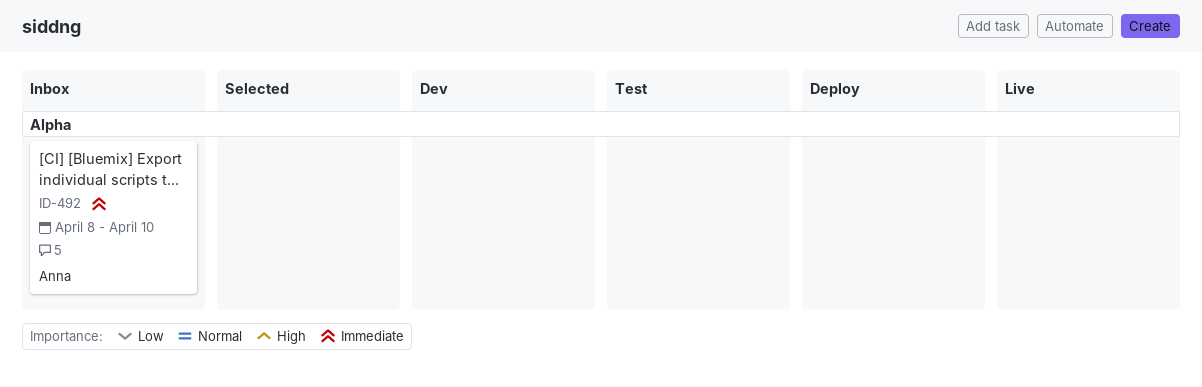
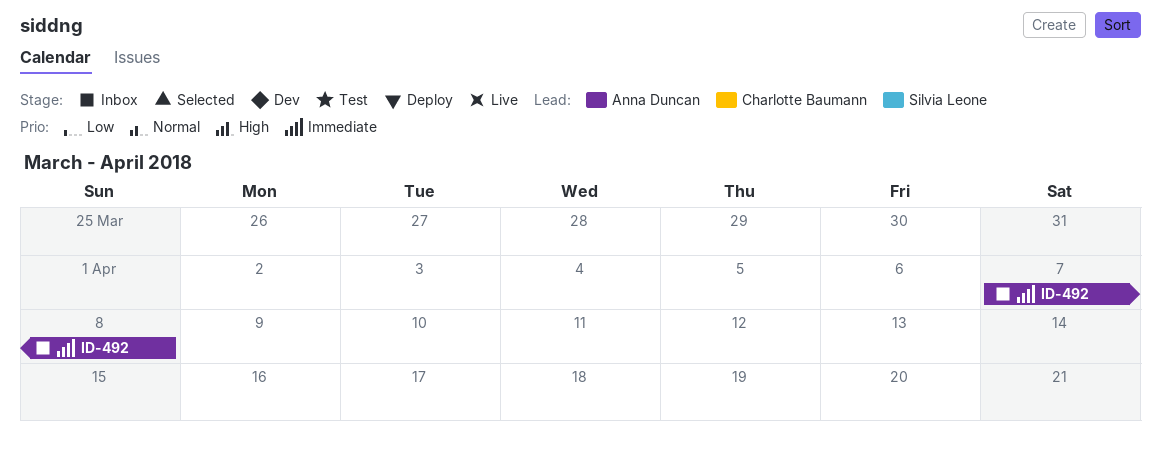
ID-492, start: Apr 8 -> Apr 7
ID-492, due: Apr 10 -> Apr 8

